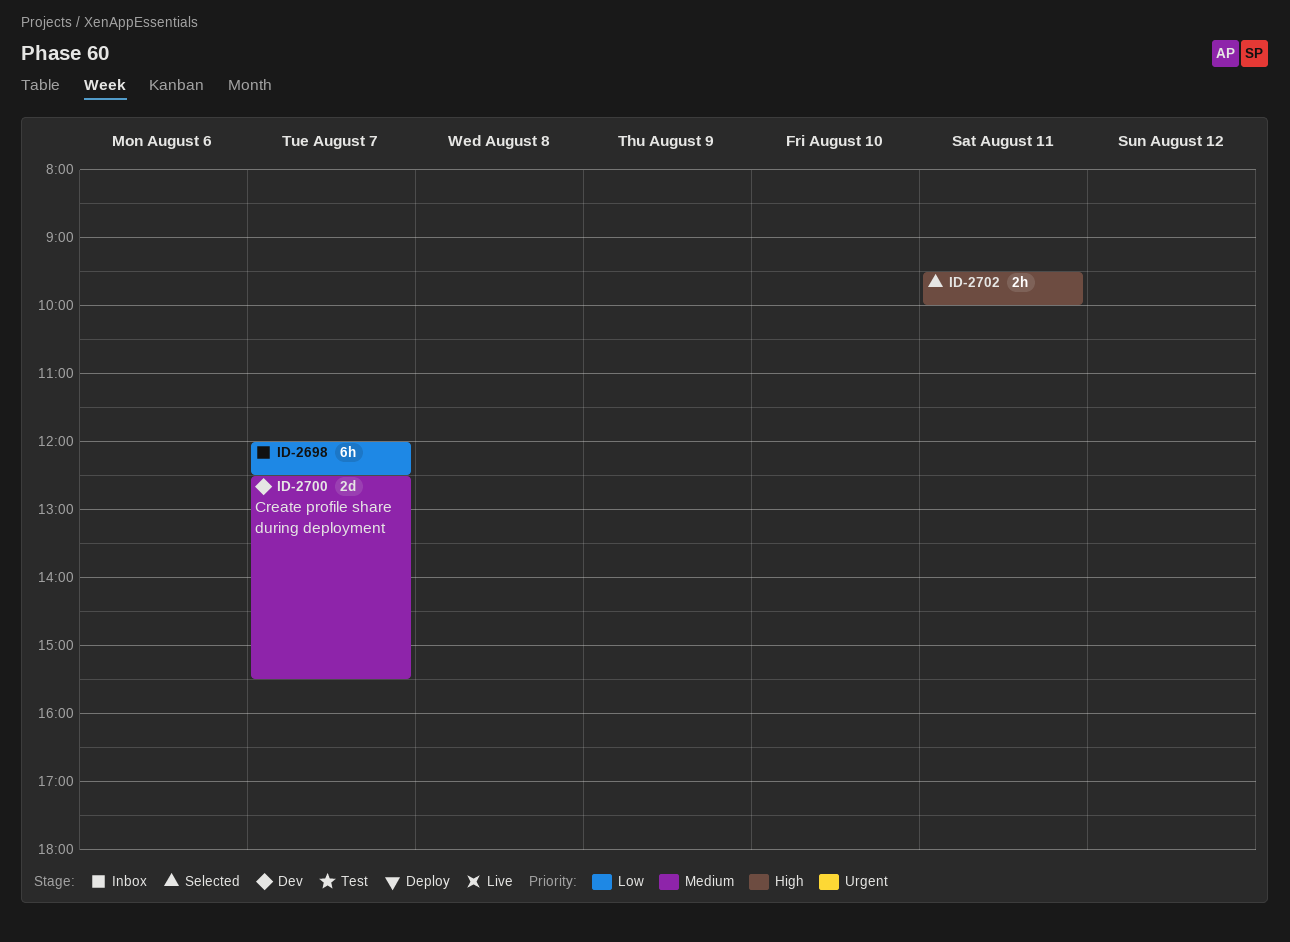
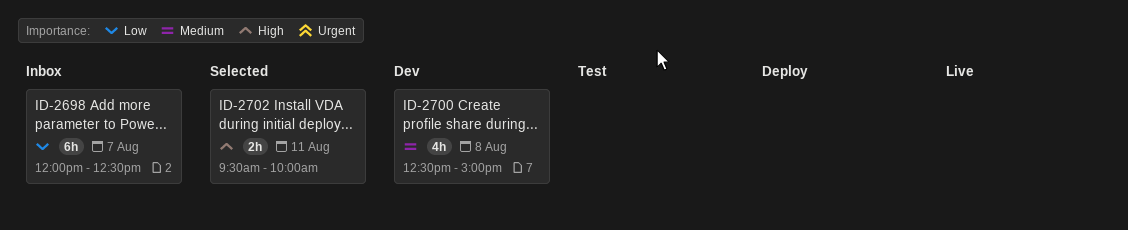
ID-2700, estimate: 2d -> 4h
ID-2700, day: Aug 7 -> Aug 8
ID-2700, ends: 15:30 -> 15:00

